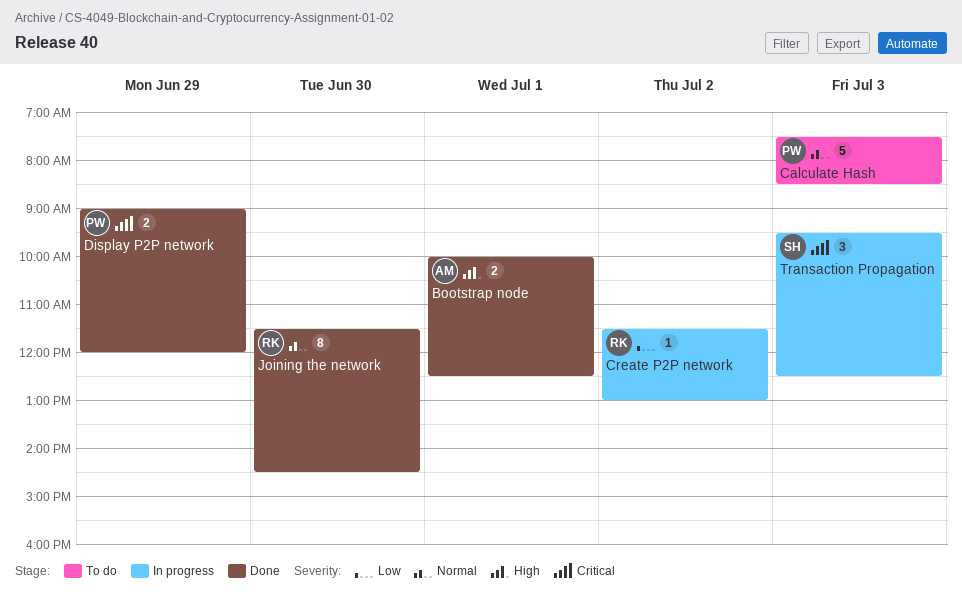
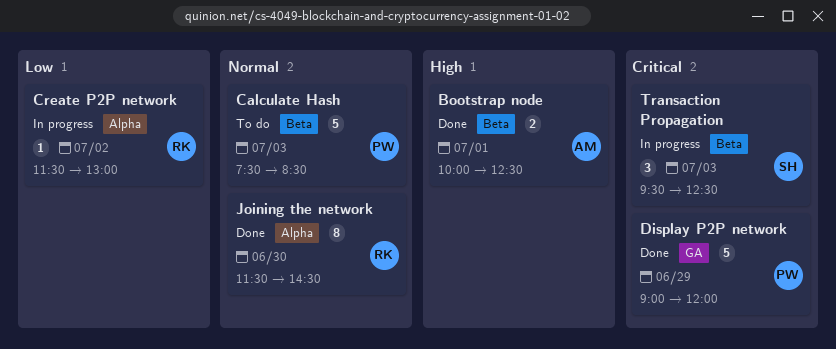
Display P2P network, estimate: 2 -> 5

